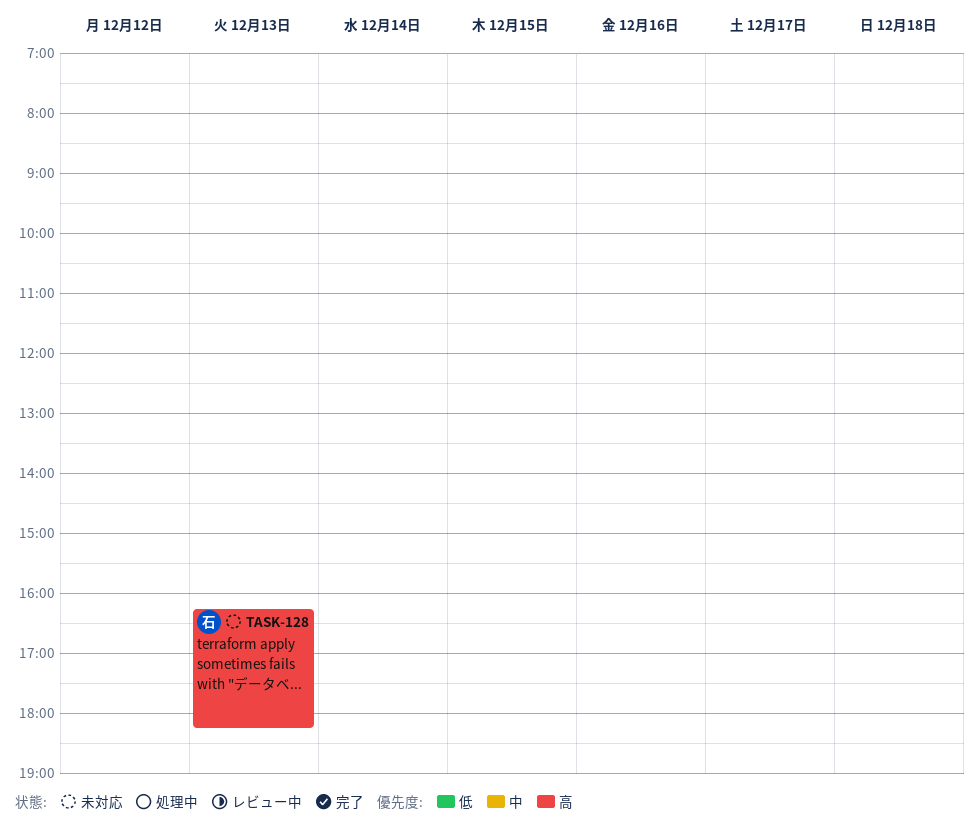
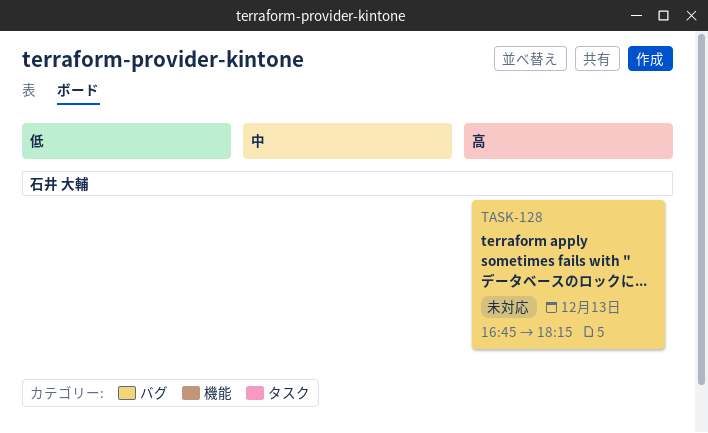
TASK-128, begins: 16:15 -> 16:45

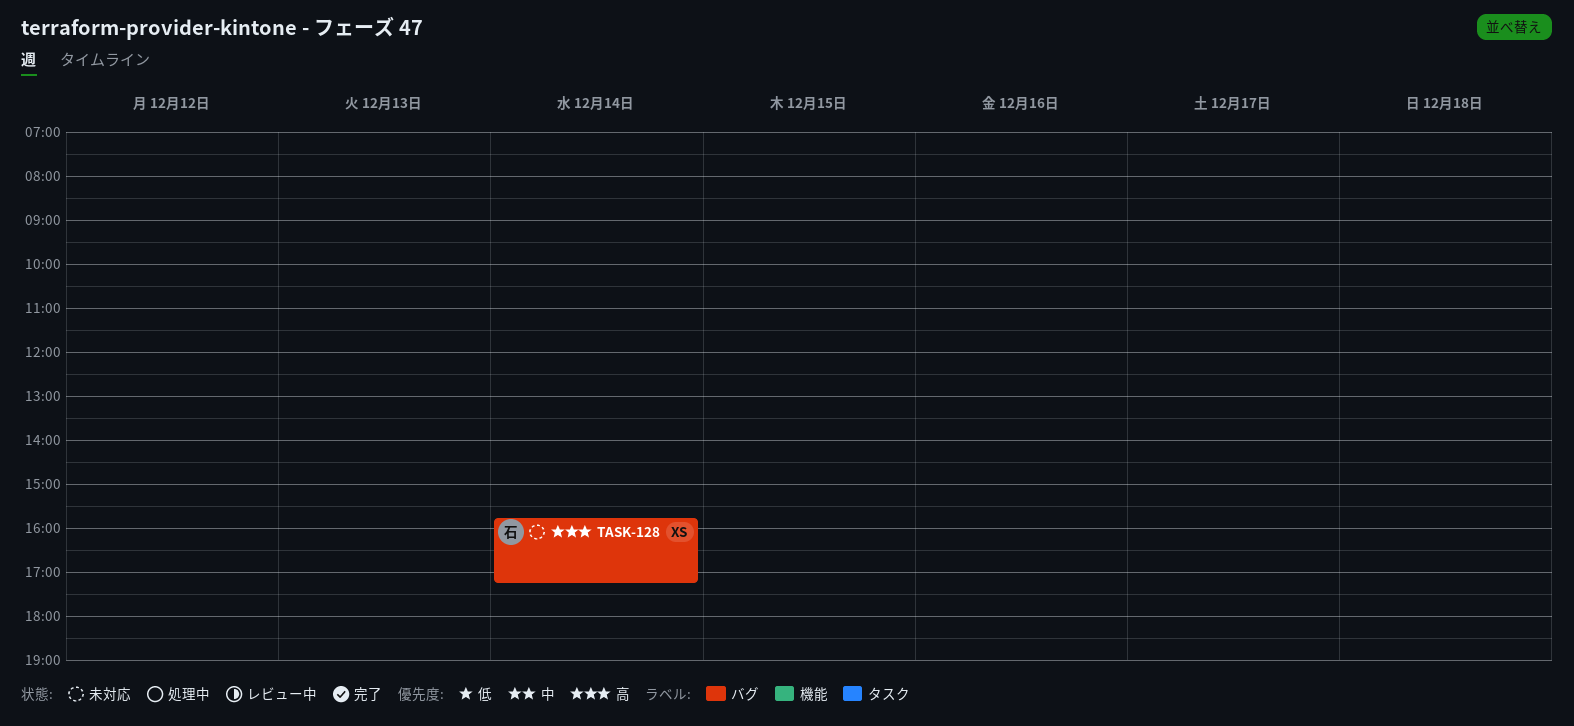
TASK-128, day: Dec 13 -> Dec 14
TASK-128, begins: 16:45 -> 15:45
TASK-128, ends: 18:15 -> 17:15

